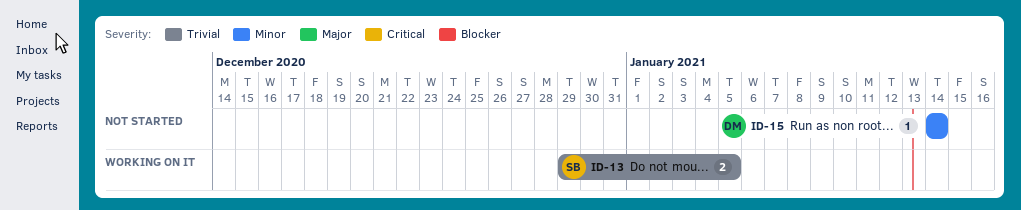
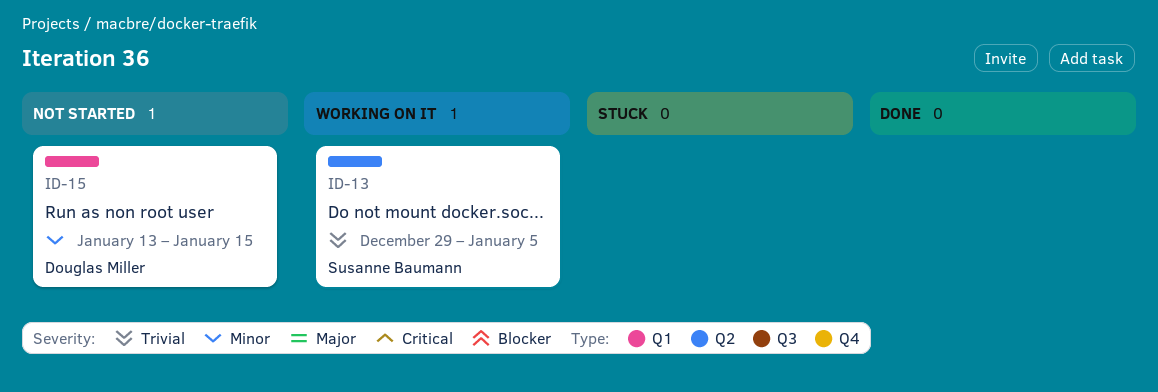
ID-15, start: Jan 14 -> Jan 13
ID-15, due: Jan 14 -> Jan 15

